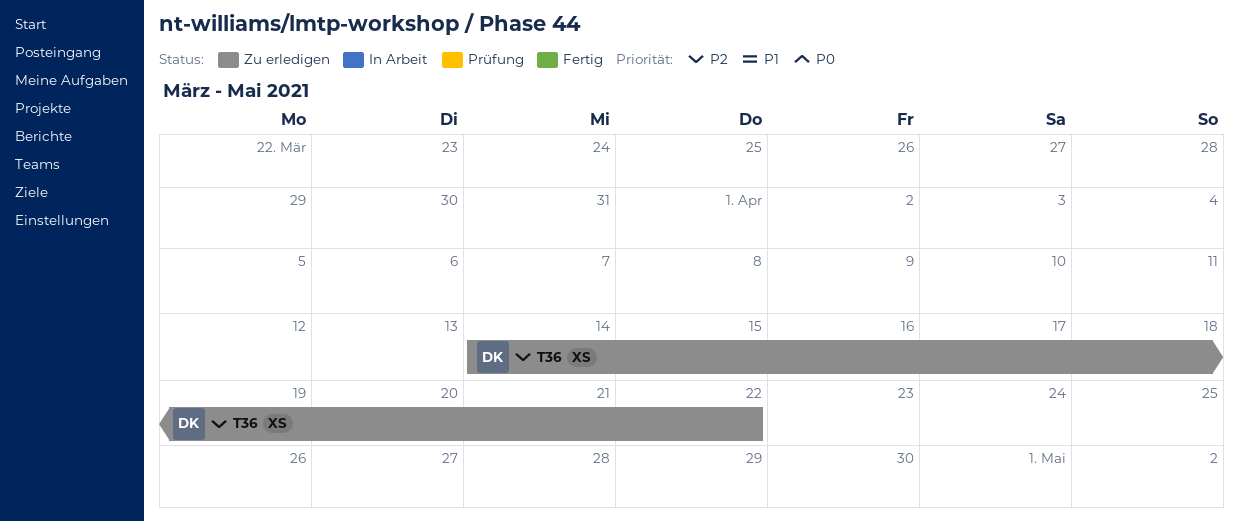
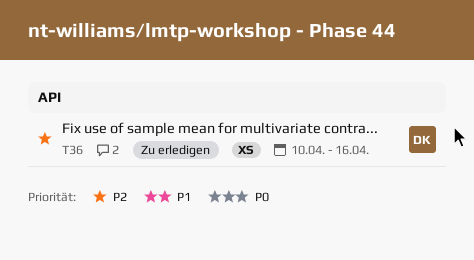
T36, start: Apr 14 -> Apr 10
T36, due: Apr 22 -> Apr 16

